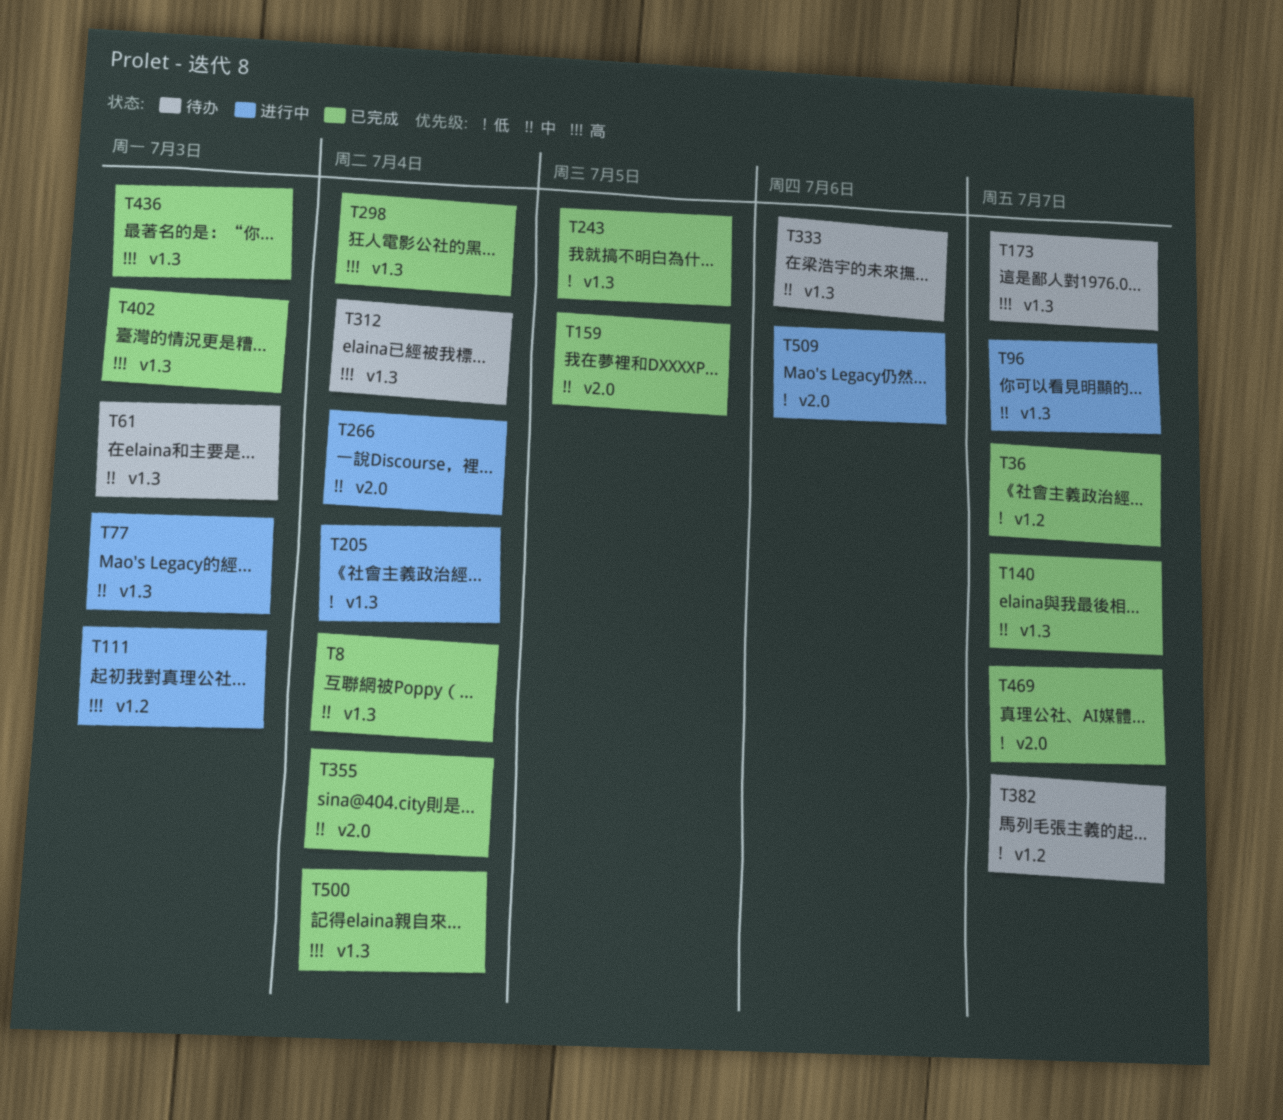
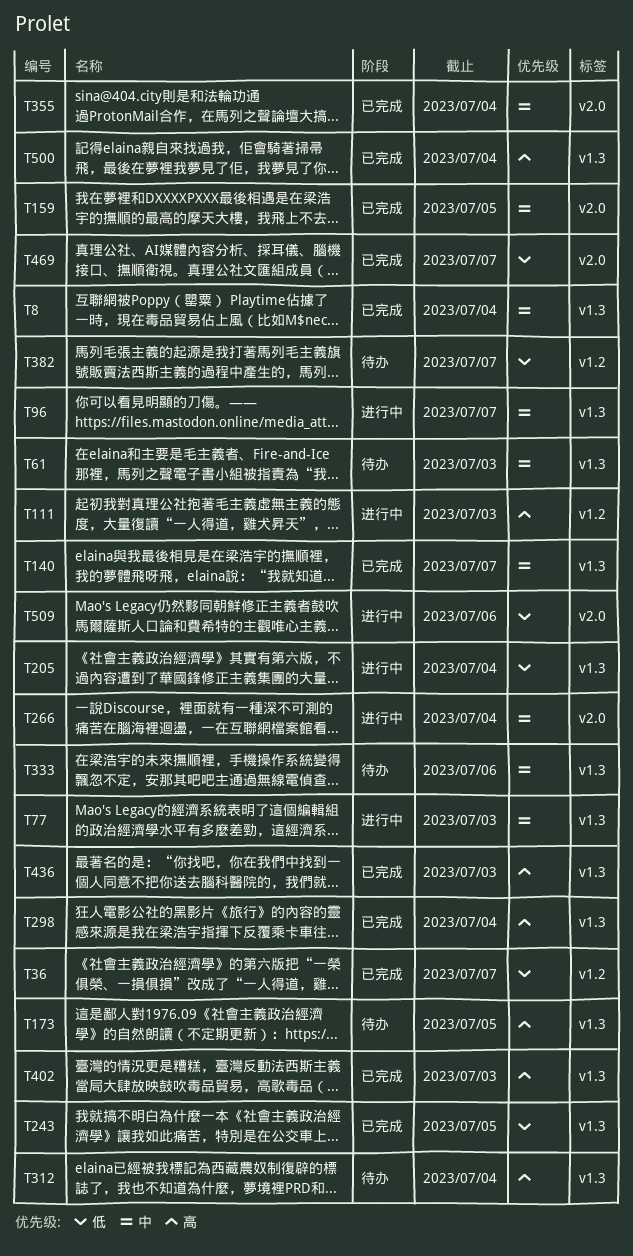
T173, due: Jul 7 -> Jul 5

